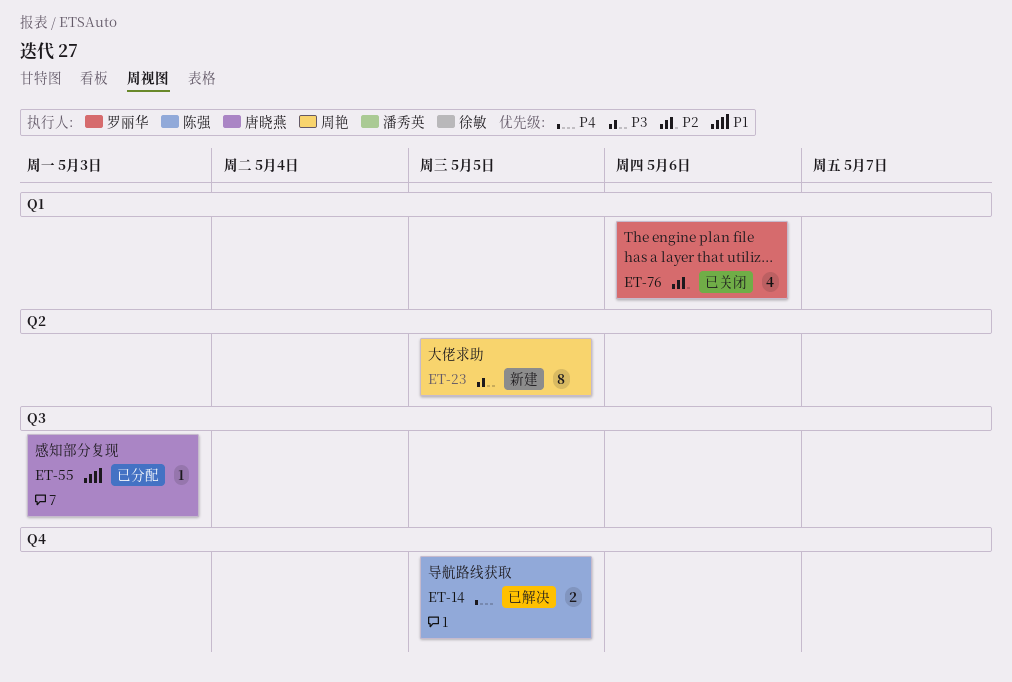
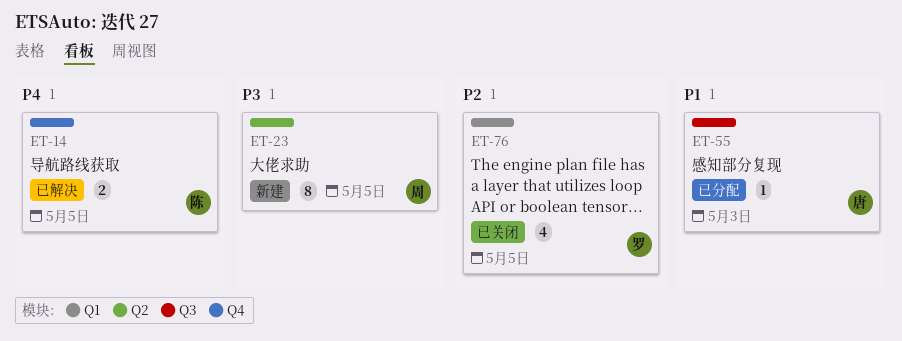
ET-76, due: May 6 -> May 5

